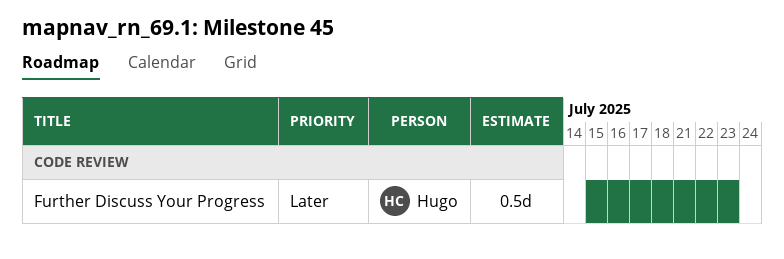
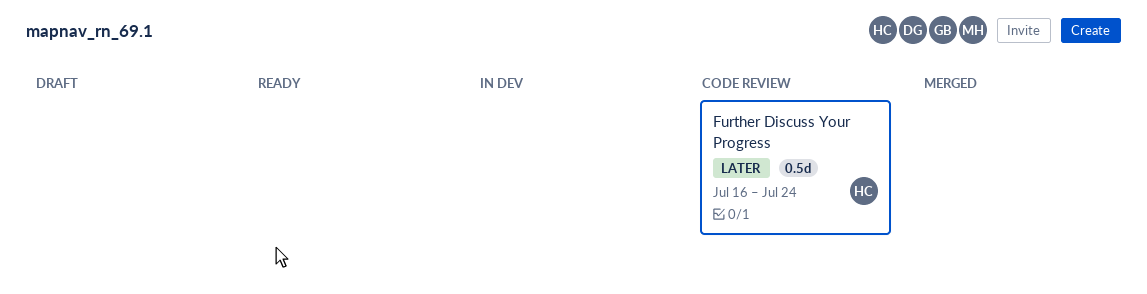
Further Discuss Your Progress, start: Jul 15 -> Jul 16
Further Discuss Your Progress, due: Jul 23 -> Jul 24

